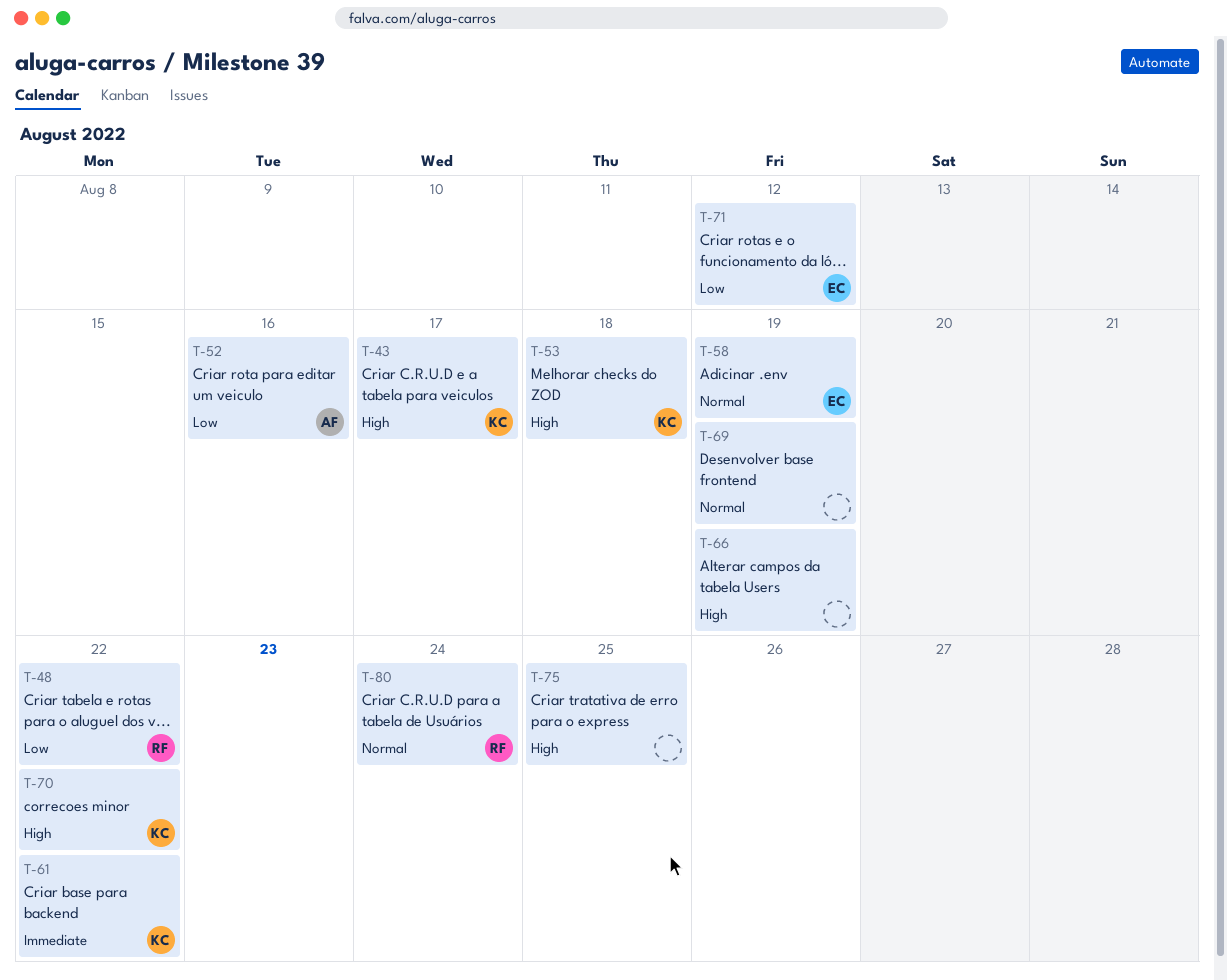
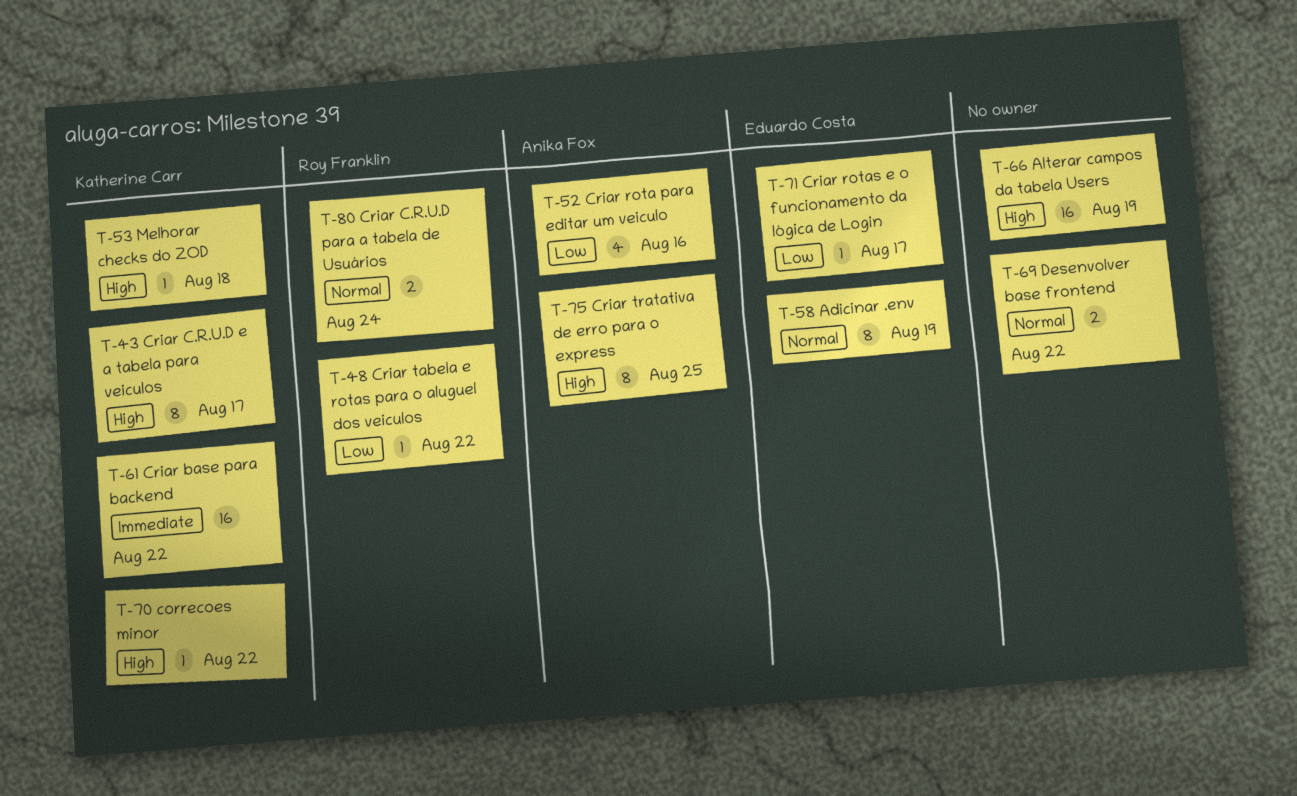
T-69, due: Aug 19 -> Aug 22
T-71, due: Aug 12 -> Aug 17
T-75, owner: none -> Anika Fox

